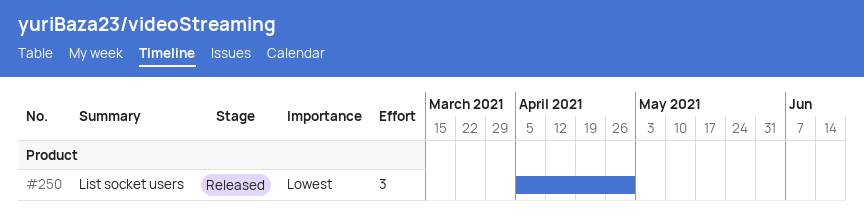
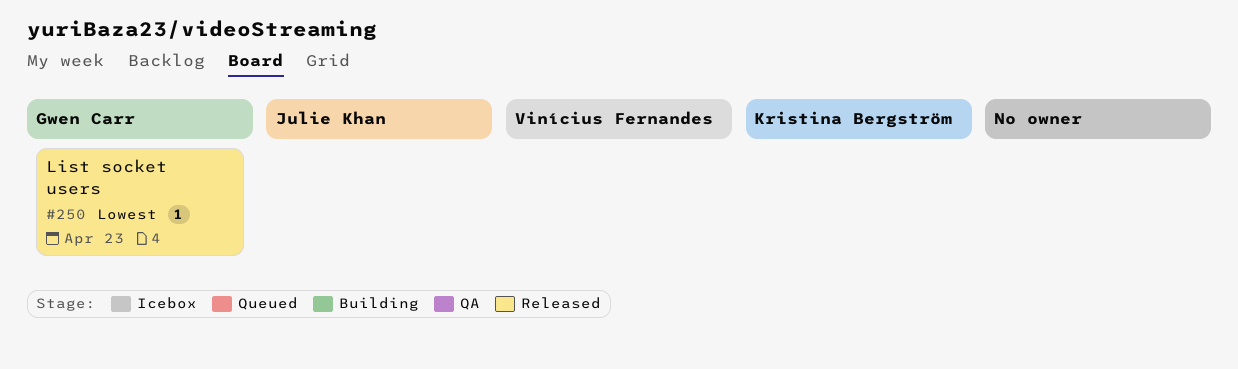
#250, estimate: 3 -> 1
#250, due: Apr 30 -> Apr 23

